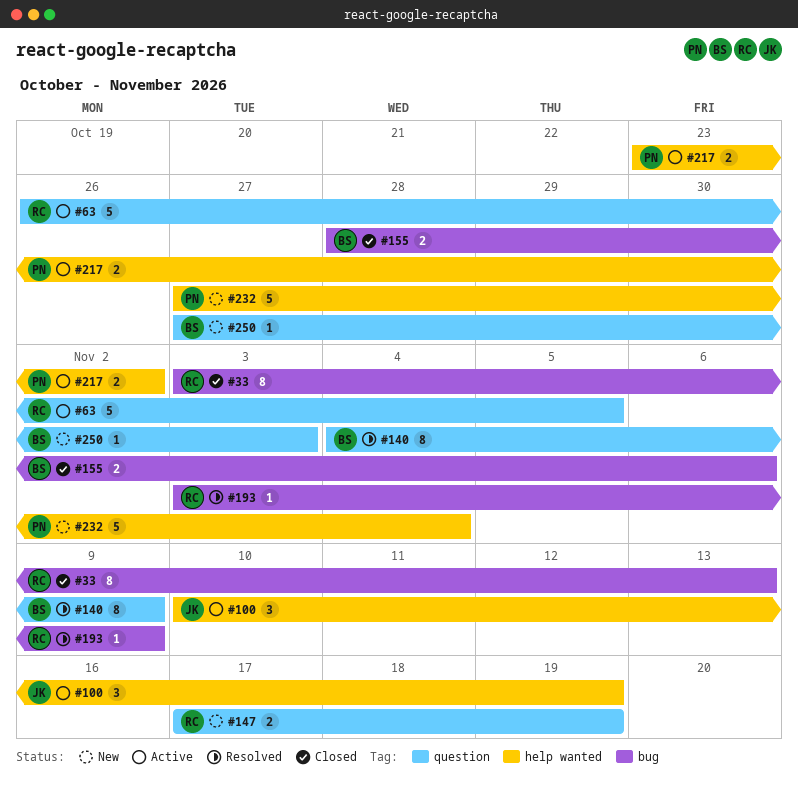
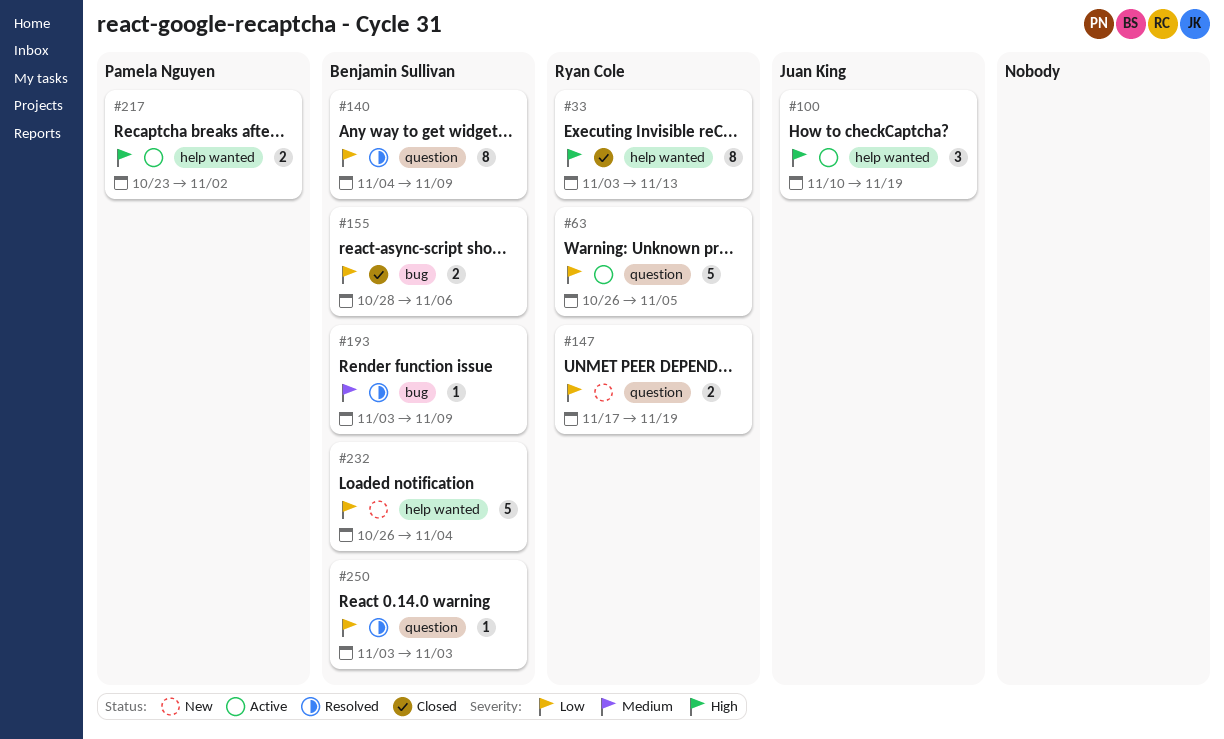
#33, label: bug -> help wanted
#193, owner: Ryan Cole -> Benjamin Sullivan
#232, owner: Pamela Nguyen -> Benjamin Sullivan
#232, start: Oct 27 -> Oct 26
#250, status: New -> Resolved
#250, start: Oct 27 -> Nov 3

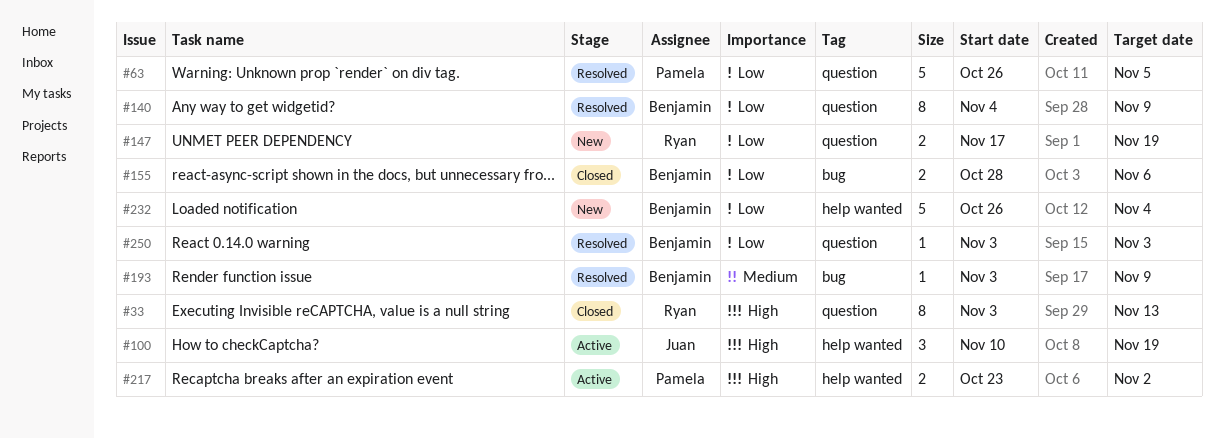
#33, label: help wanted -> question
#63, status: Active -> Resolved
#63, owner: Ryan Cole -> Pamela Nguyen

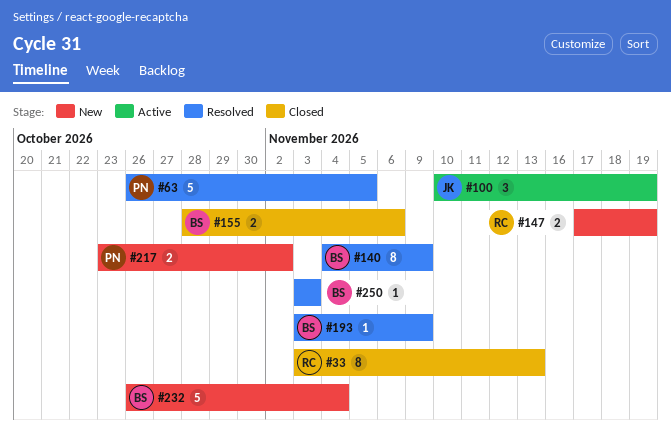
#217, status: Active -> New

